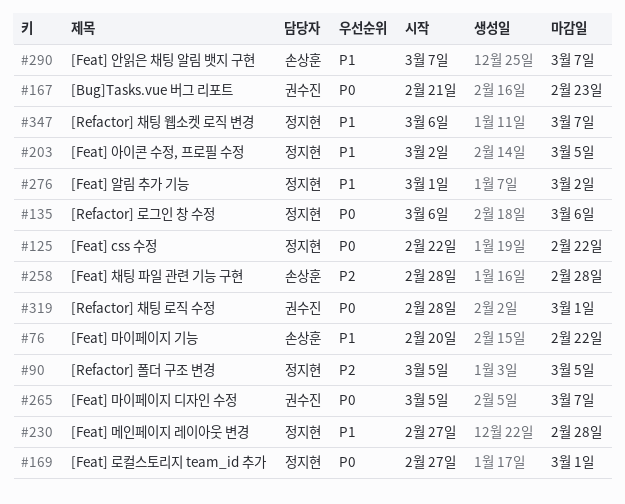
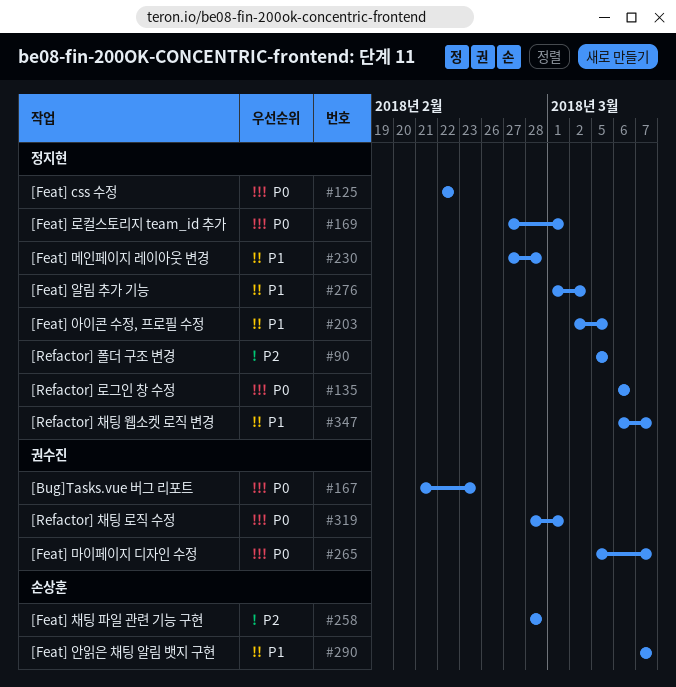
#76: present -> none

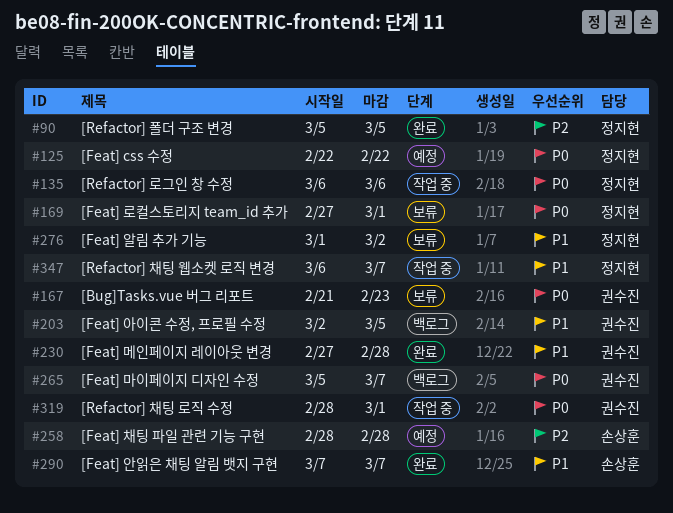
#203, owner: 정지현 -> 권수진
#230, owner: 정지현 -> 권수진

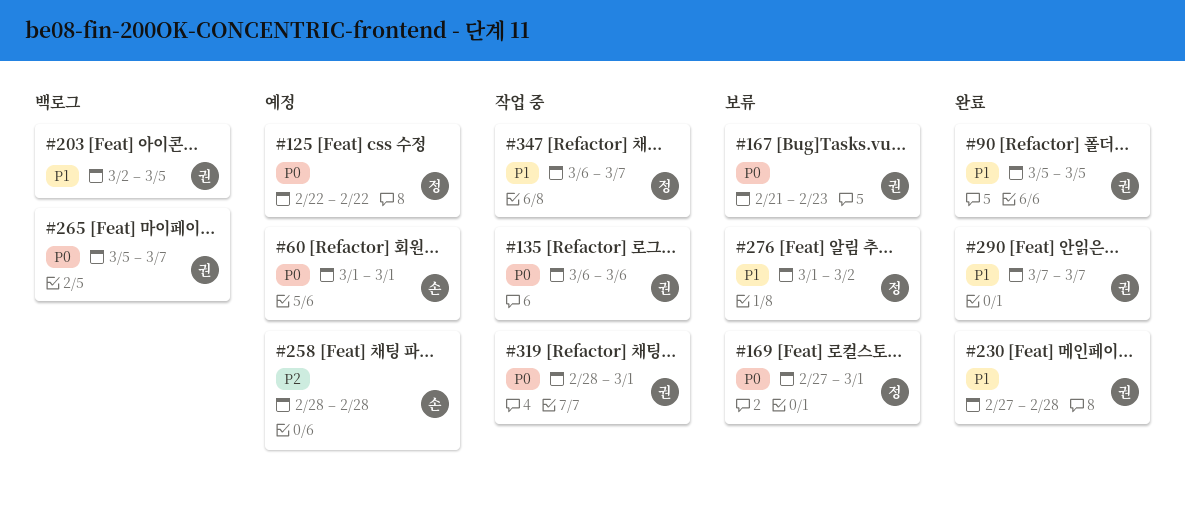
#60: none -> present
#90, owner: 정지현 -> 권수진
#90, priority: P2 -> P1
#135, owner: 정지현 -> 권수진
#290, owner: 손상훈 -> 권수진

